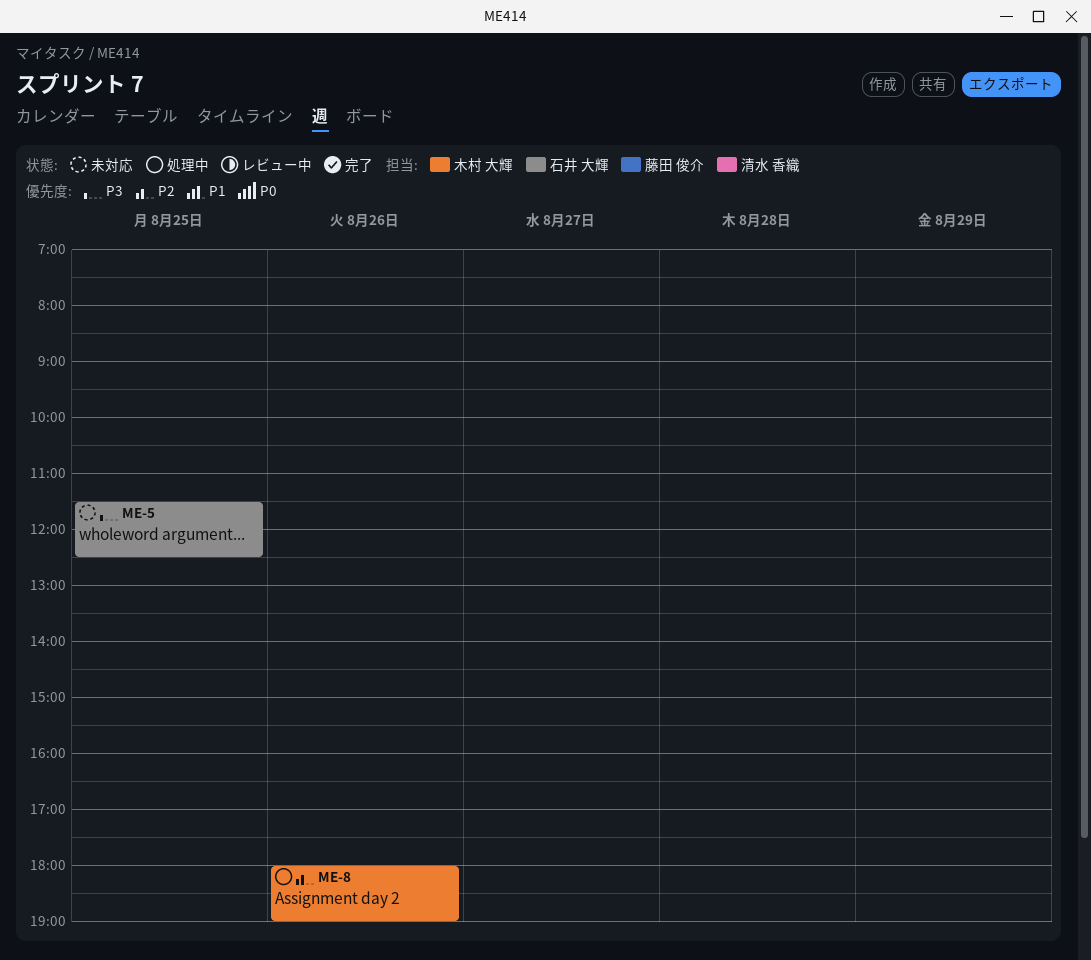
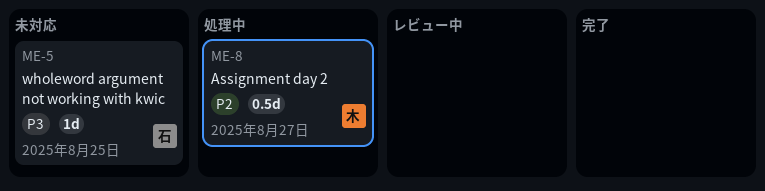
ME-8, day: Aug 26 -> Aug 27

